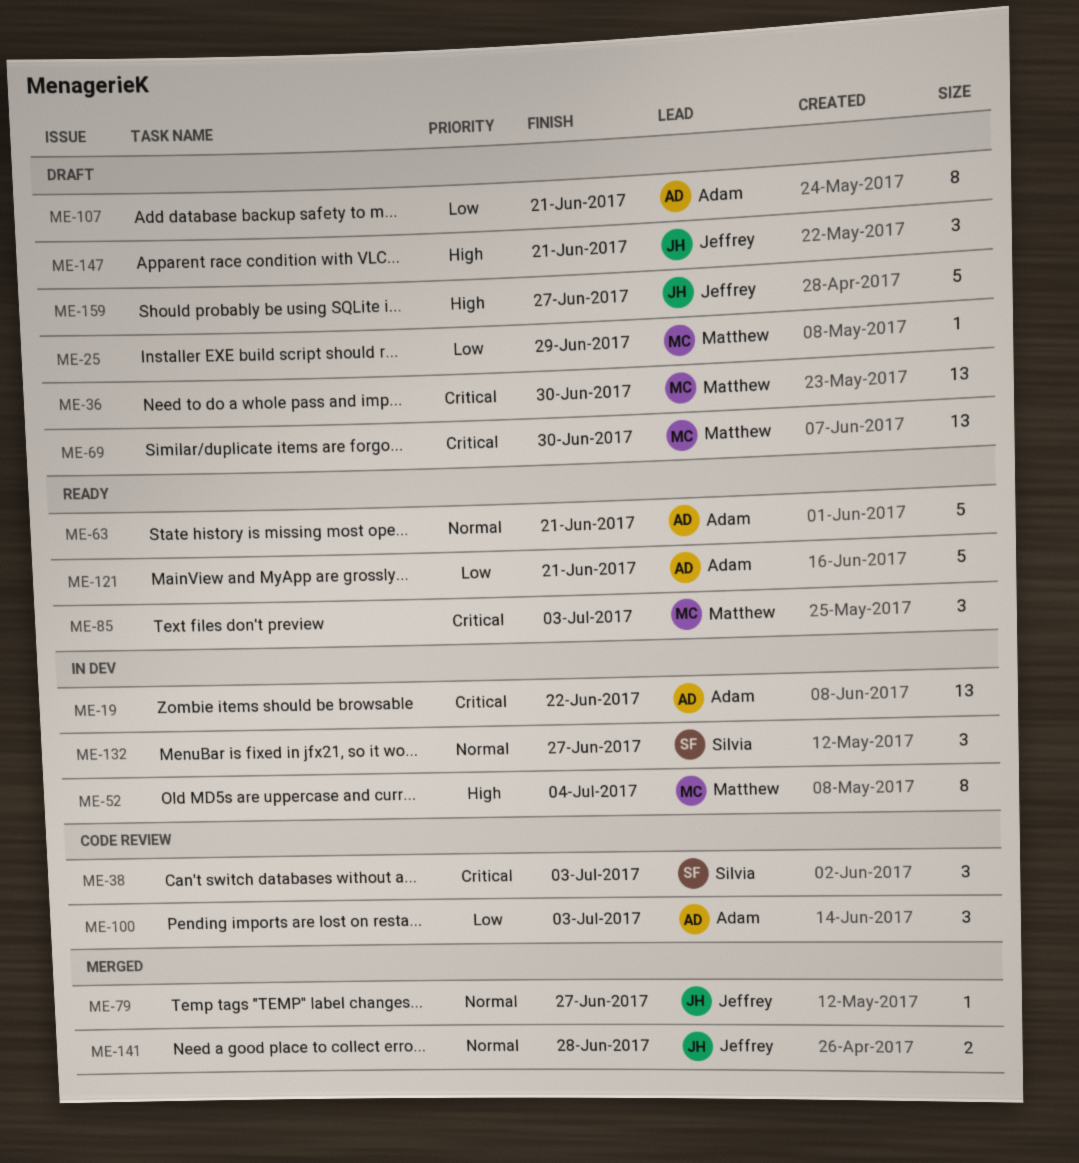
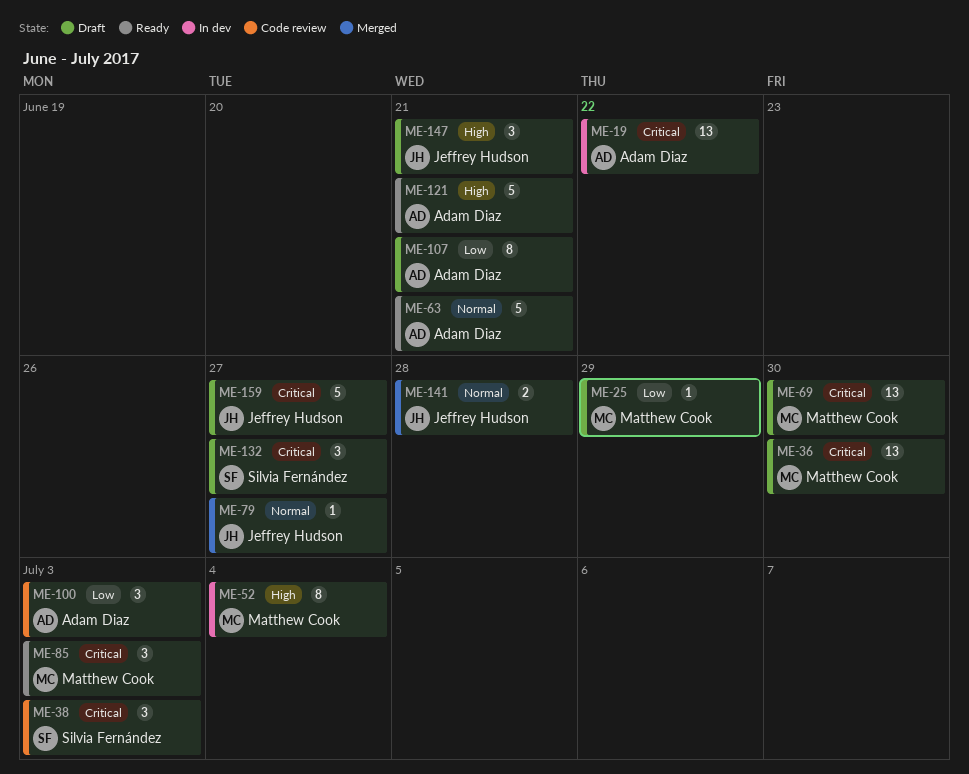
ME-121, priority: Low -> High
ME-132, status: In dev -> Draft
ME-132, priority: Normal -> Critical
ME-159, priority: High -> Critical

